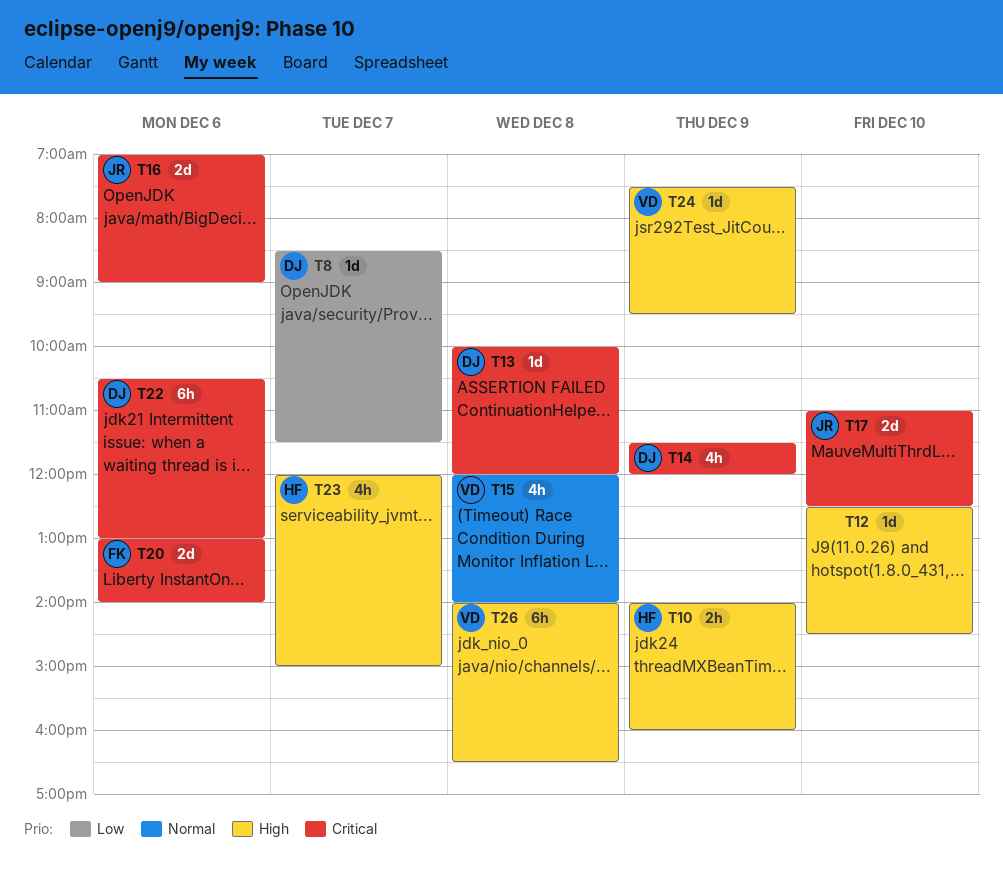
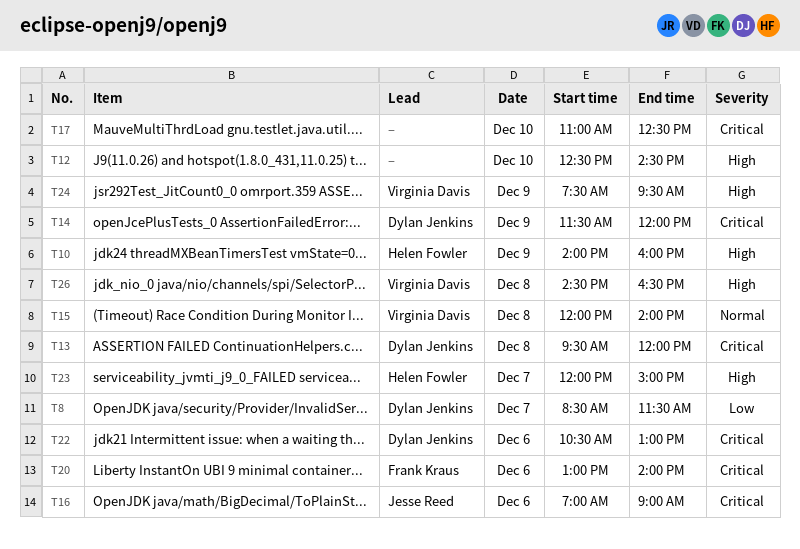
T13, begins: 10:00 -> 09:30
T17, owner: Jesse Reed -> none
T26, begins: 14:00 -> 14:30

